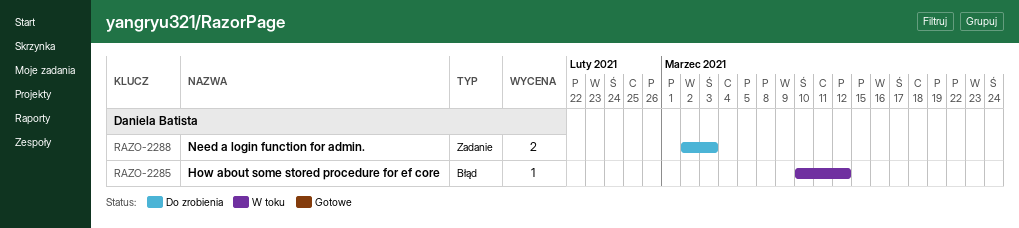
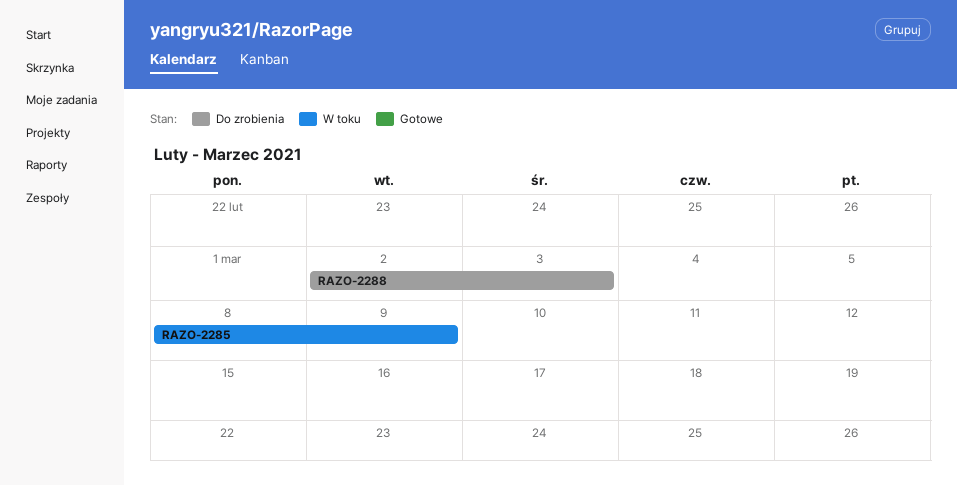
RAZO-2285, start: Mar 10 -> Mar 8
RAZO-2285, due: Mar 12 -> Mar 9

